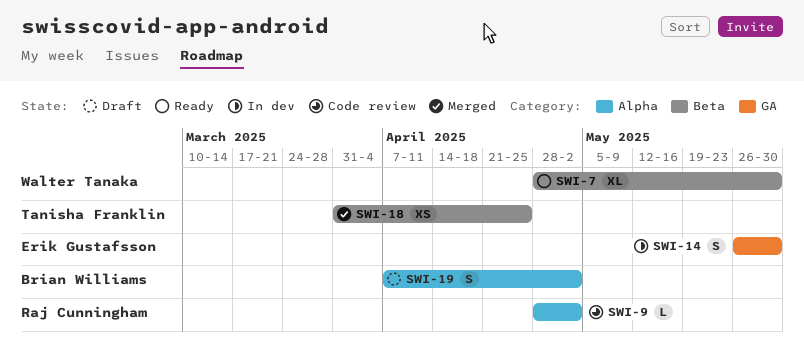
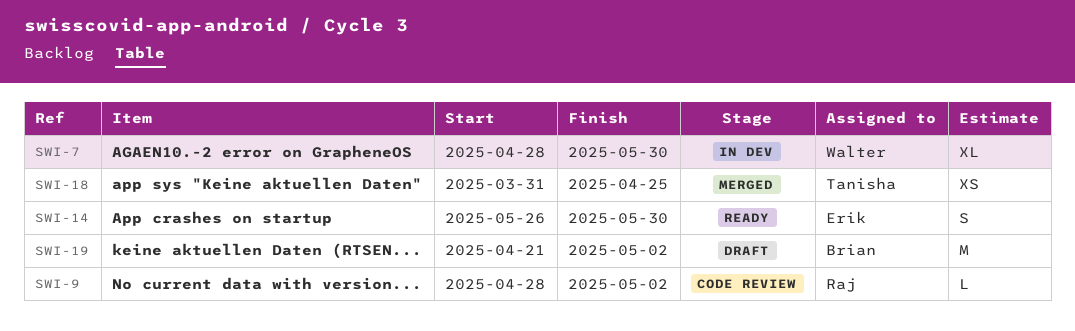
SWI-7, status: Ready -> In dev
SWI-14, status: In dev -> Ready
SWI-19, estimate: S -> M
SWI-19, start: Apr 7 -> Apr 21

